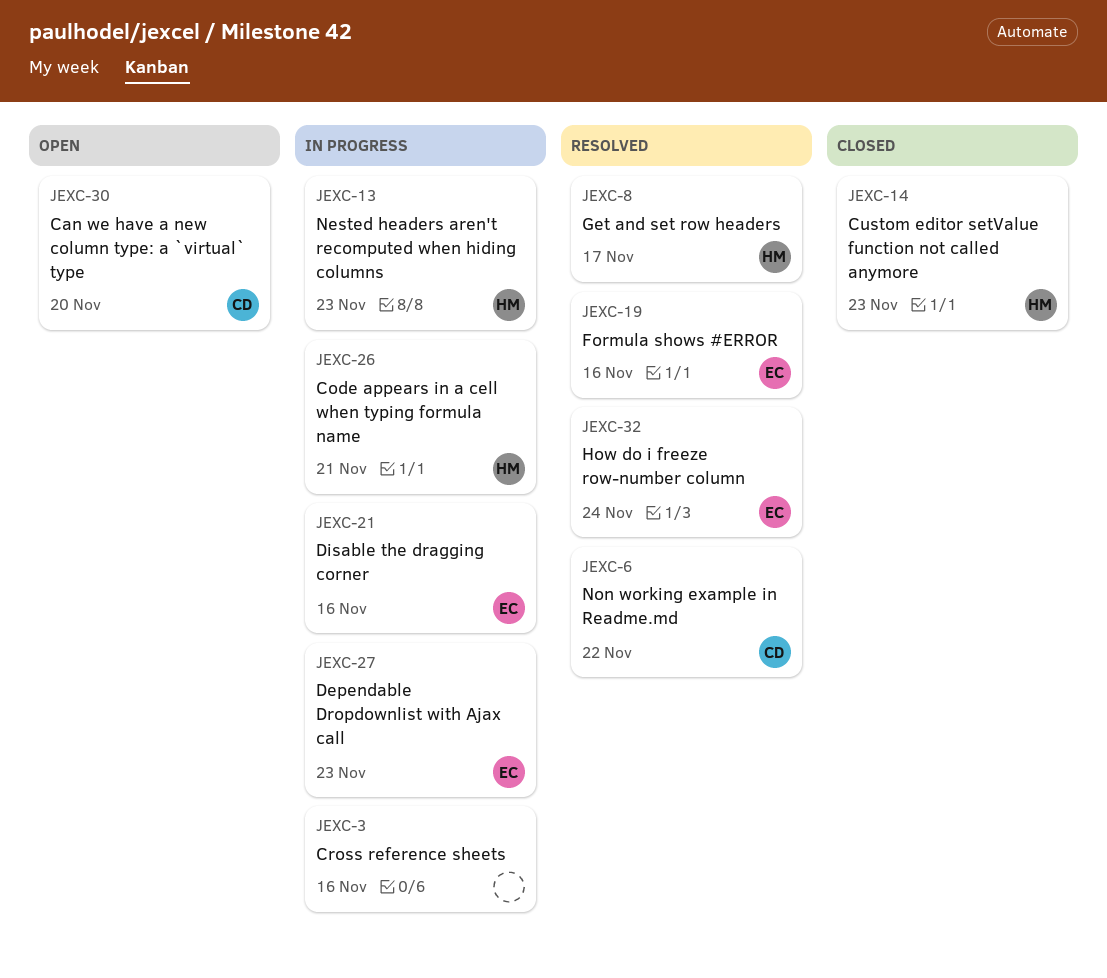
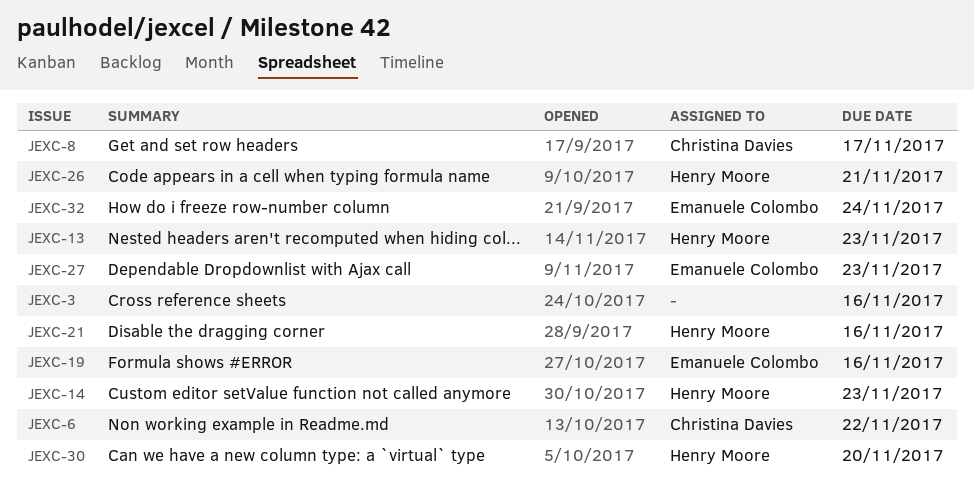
JEXC-8, owner: Henry Moore -> Christina Davies
JEXC-21, owner: Emanuele Colombo -> Henry Moore
JEXC-30, owner: Christina Davies -> Henry Moore

